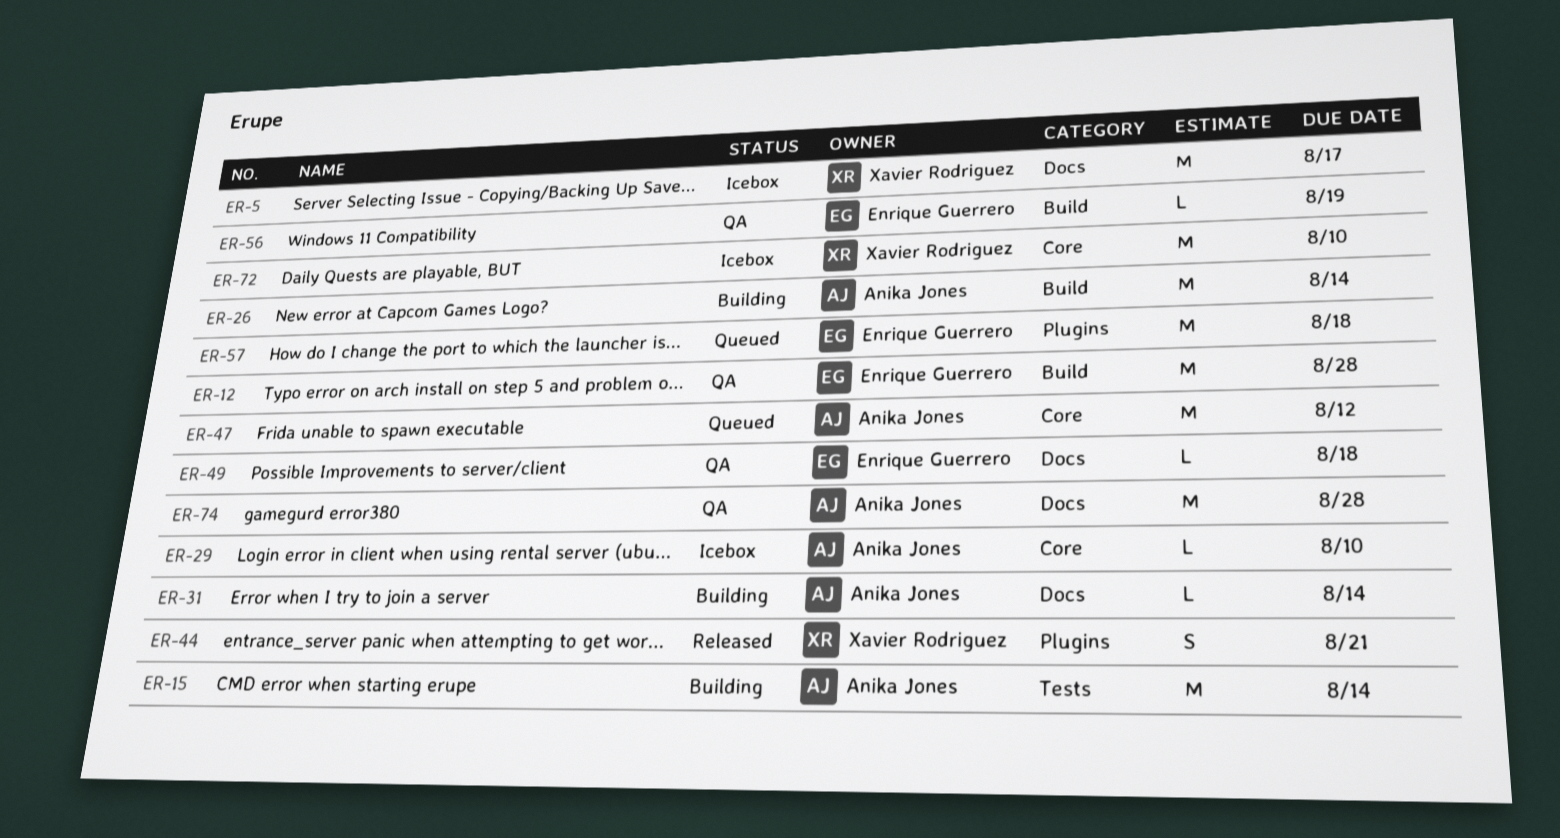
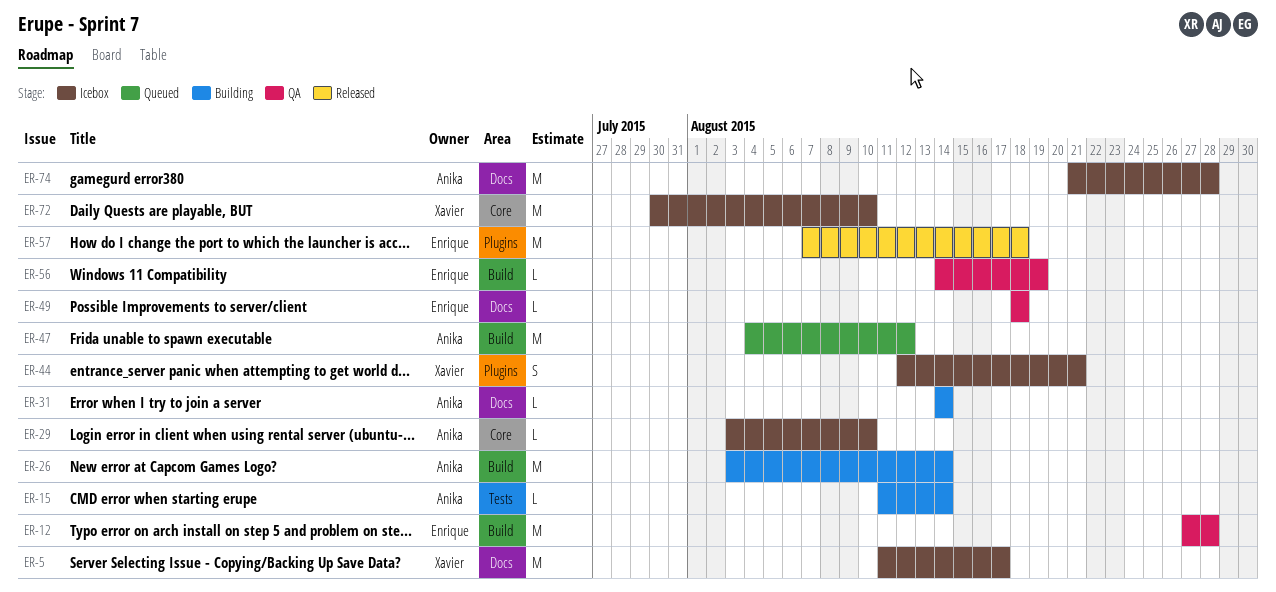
ER-15, estimate: M -> L
ER-44, status: Released -> Icebox
ER-47, label: Core -> Build
ER-57, status: Queued -> Released
ER-74, status: QA -> Icebox

